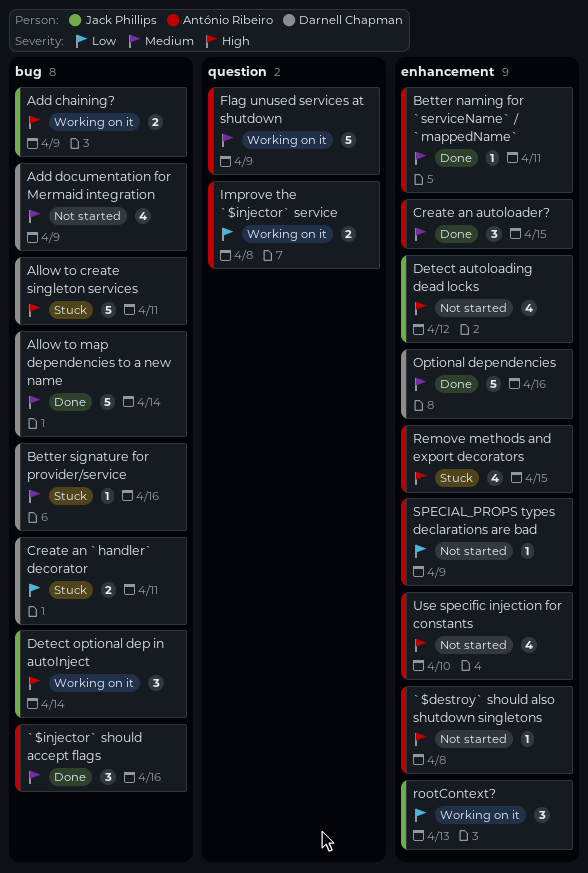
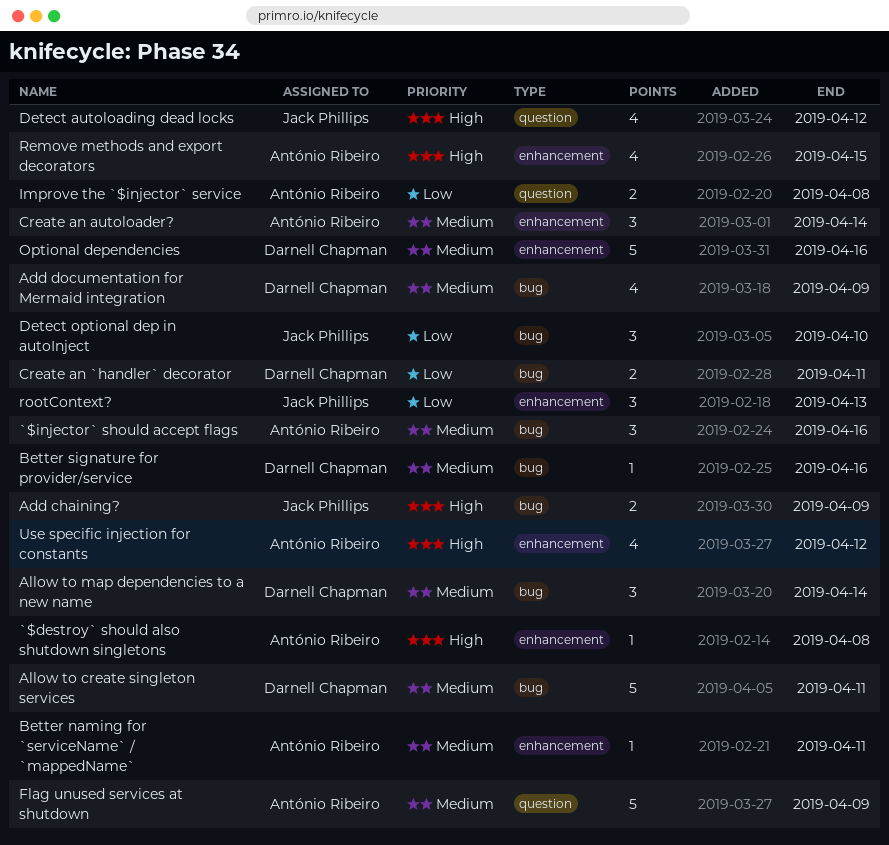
Allow to create singleton services, priority: High -> Medium
Allow to map dependencies to a new name, estimate: 5 -> 3
Create an autoloader?, due: Apr 15 -> Apr 14
Detect autoloading dead locks, label: enhancement -> question
Detect optional dep in autoInject, priority: High -> Low
Detect optional dep in autoInject, due: Apr 14 -> Apr 10
SPECIAL_PROPS types declarations are bad: present -> none
Use specific injection for constants, due: Apr 10 -> Apr 12

